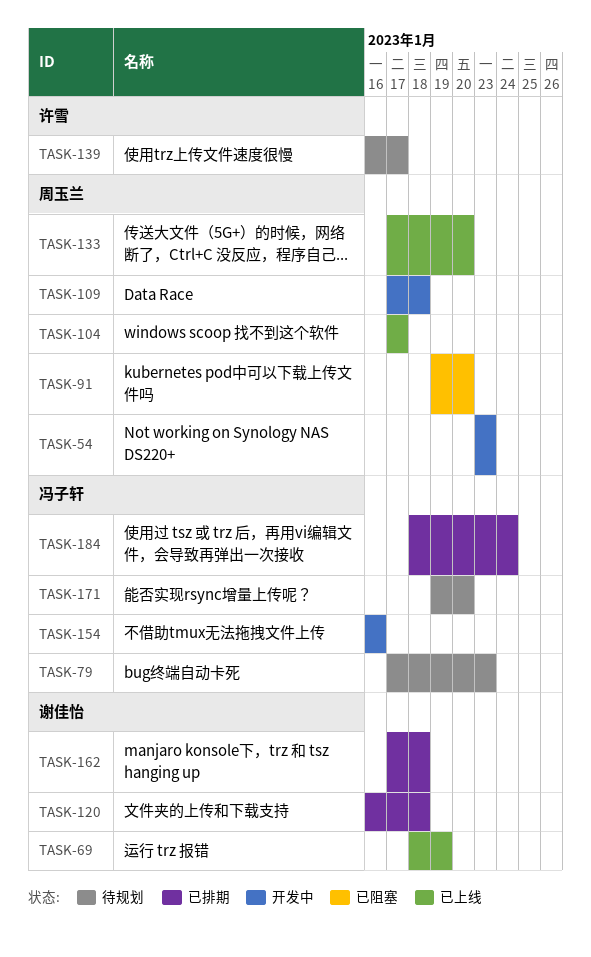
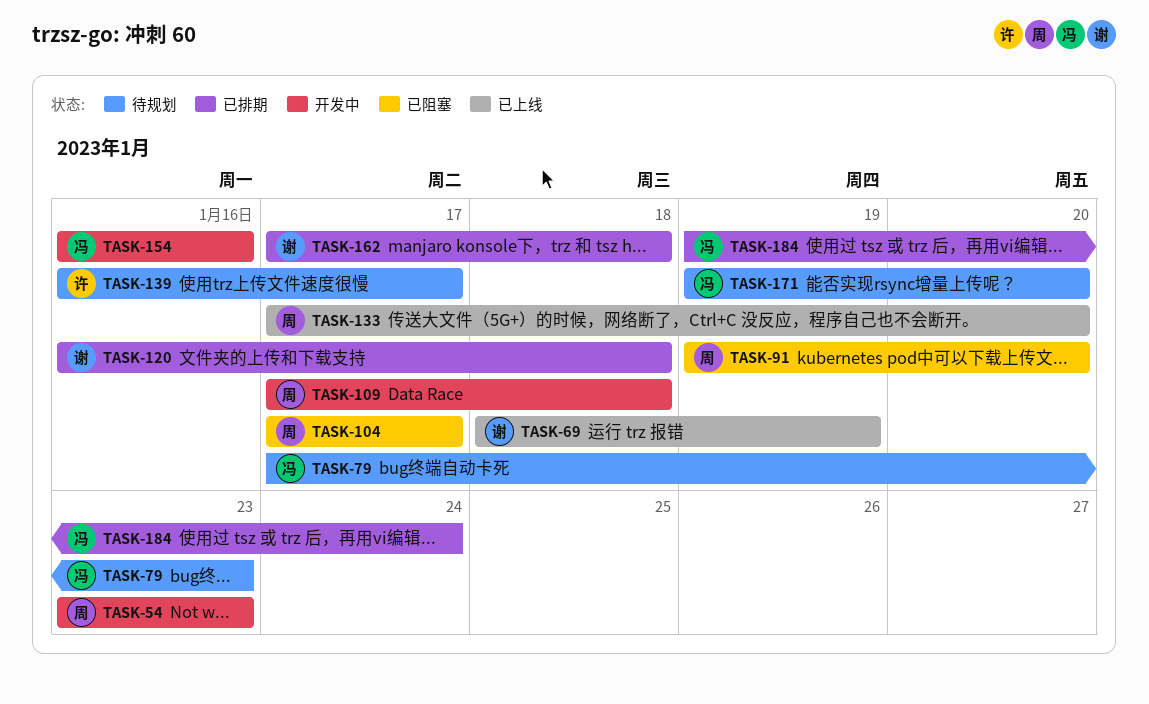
TASK-104, status: 已上线 -> 已阻塞
TASK-184, start: Jan 18 -> Jan 19

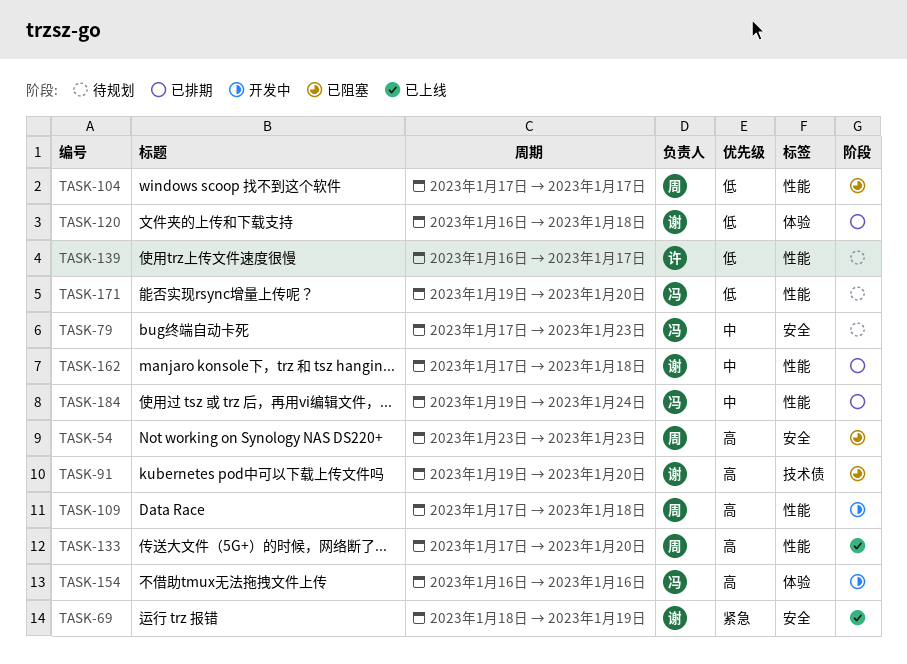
TASK-54, status: 开发中 -> 已阻塞
TASK-91, owner: 周 -> 谢

